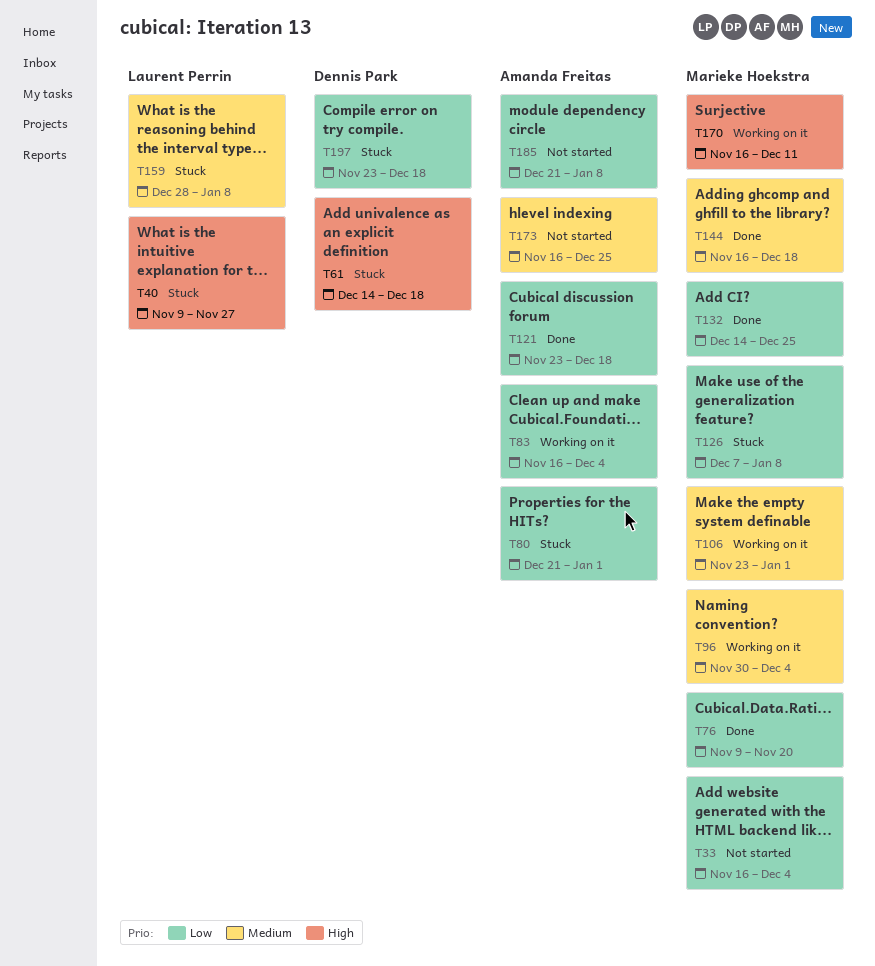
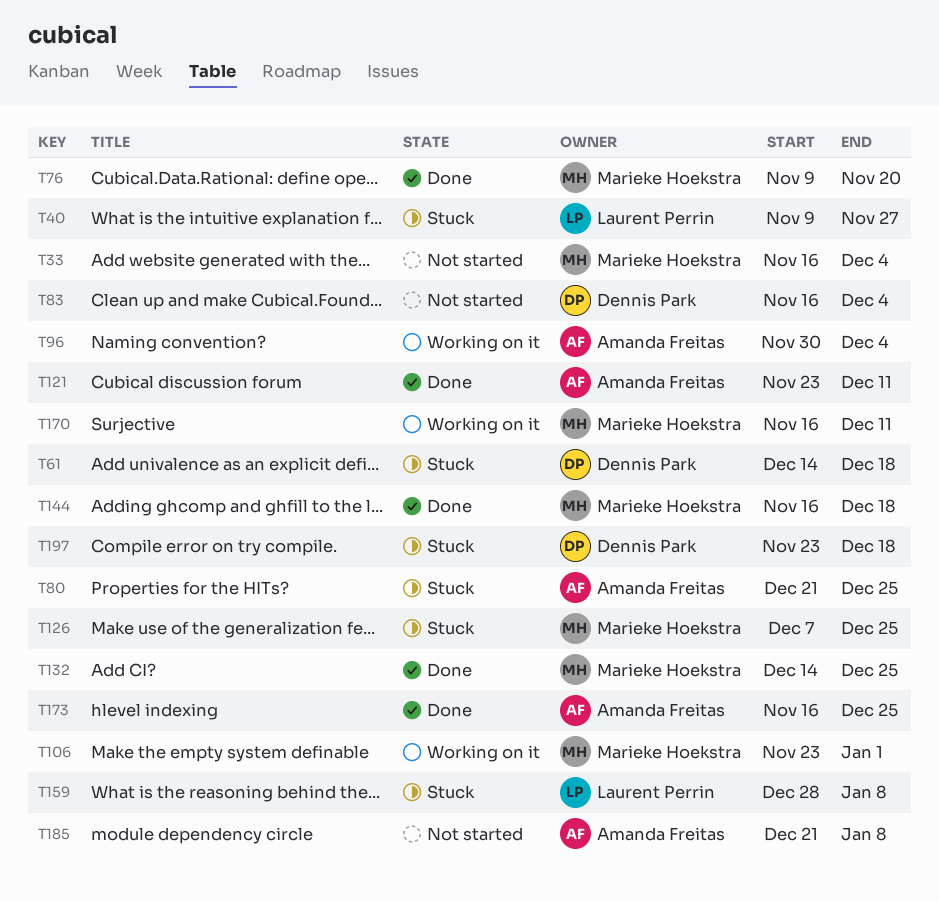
T80, due: Jan 1 -> Dec 25
T83, status: Working on it -> Not started
T83, owner: Amanda Freitas -> Dennis Park
T96, owner: Marieke Hoekstra -> Amanda Freitas
T121, due: Dec 18 -> Dec 11
T126, due: Jan 8 -> Dec 25
T173, status: Not started -> Done

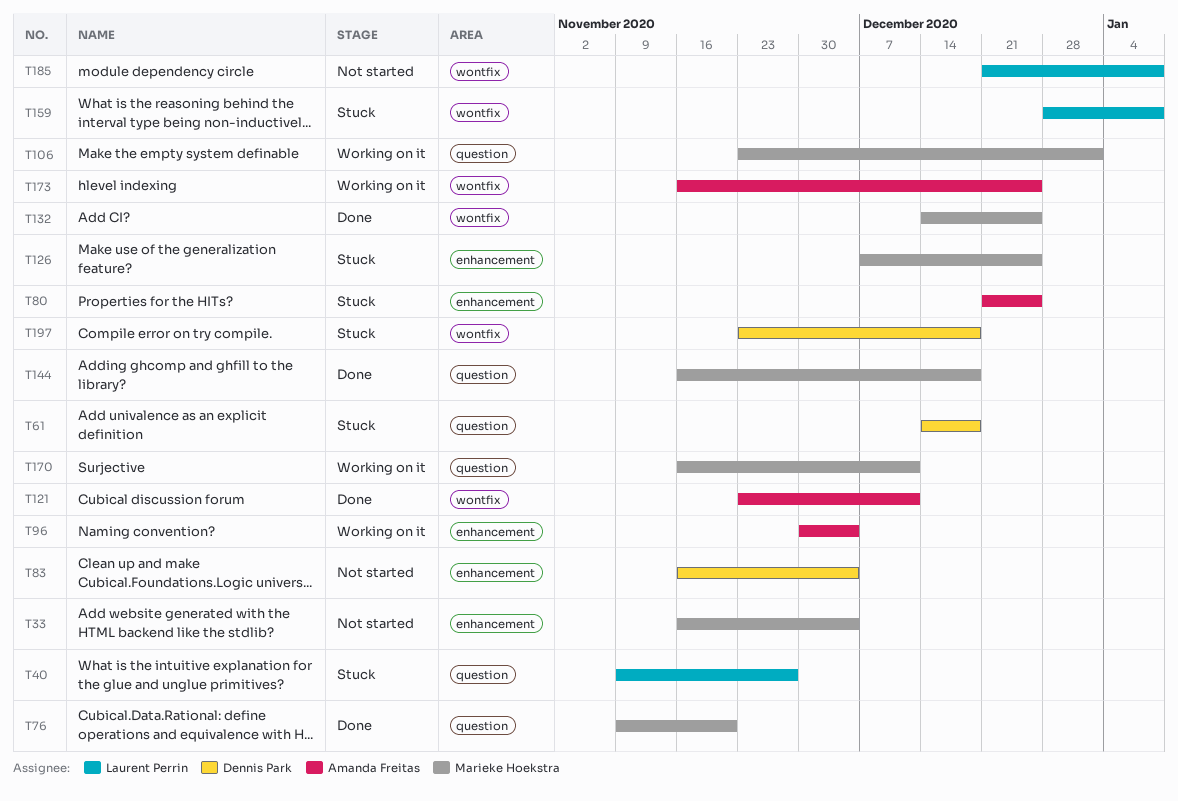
T173, status: Done -> Working on it
T185, owner: Amanda Freitas -> Laurent Perrin

